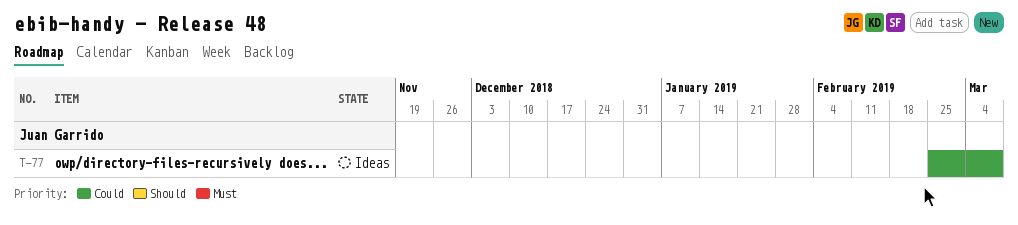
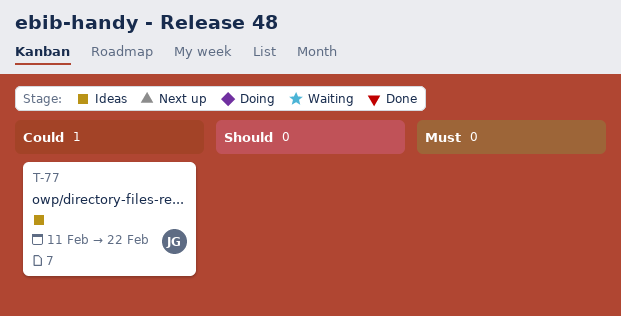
T-77, start: Feb 25 -> Feb 11
T-77, due: Mar 8 -> Feb 22

